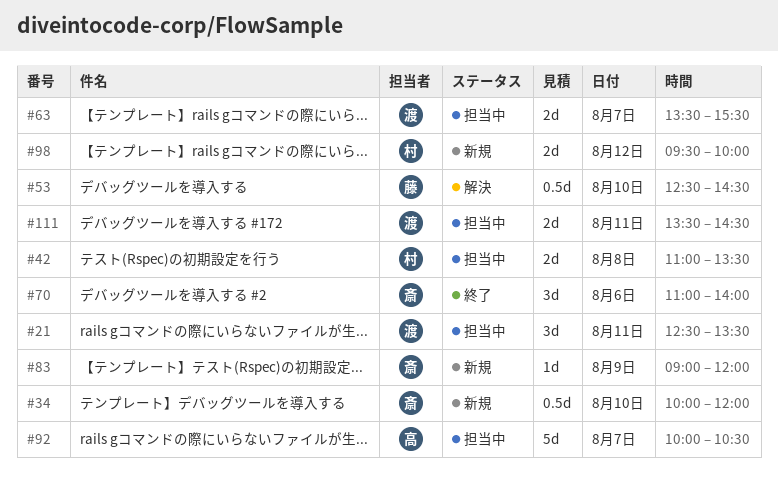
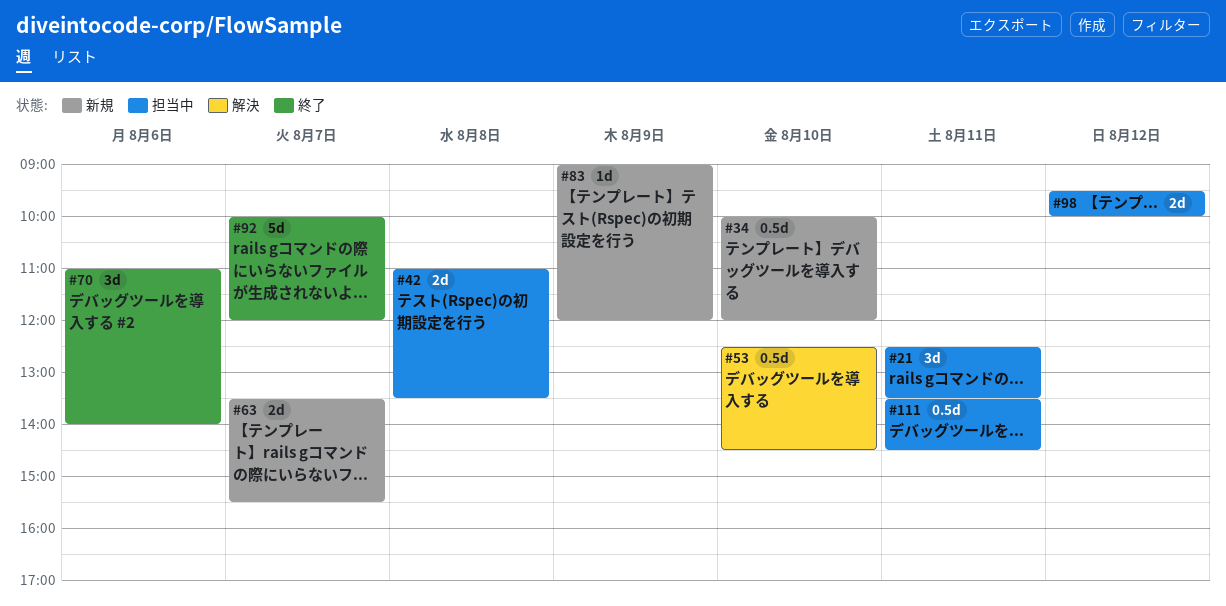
#63, status: 担当中 -> 新規
#92, status: 担当中 -> 終了
#92, ends: 10:30 -> 12:00
#98, status: 新規 -> 担当中
#111, estimate: 2d -> 0.5d

